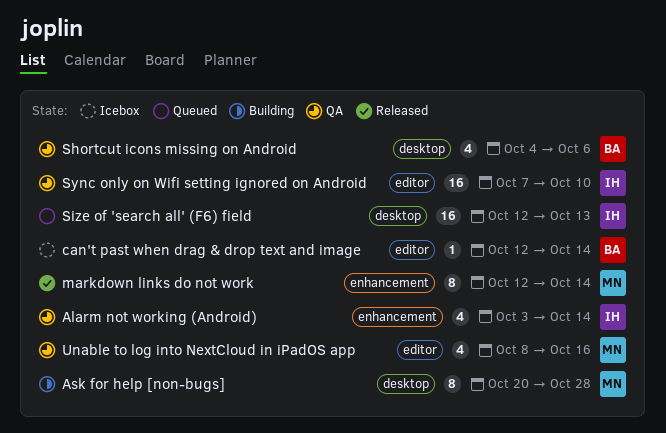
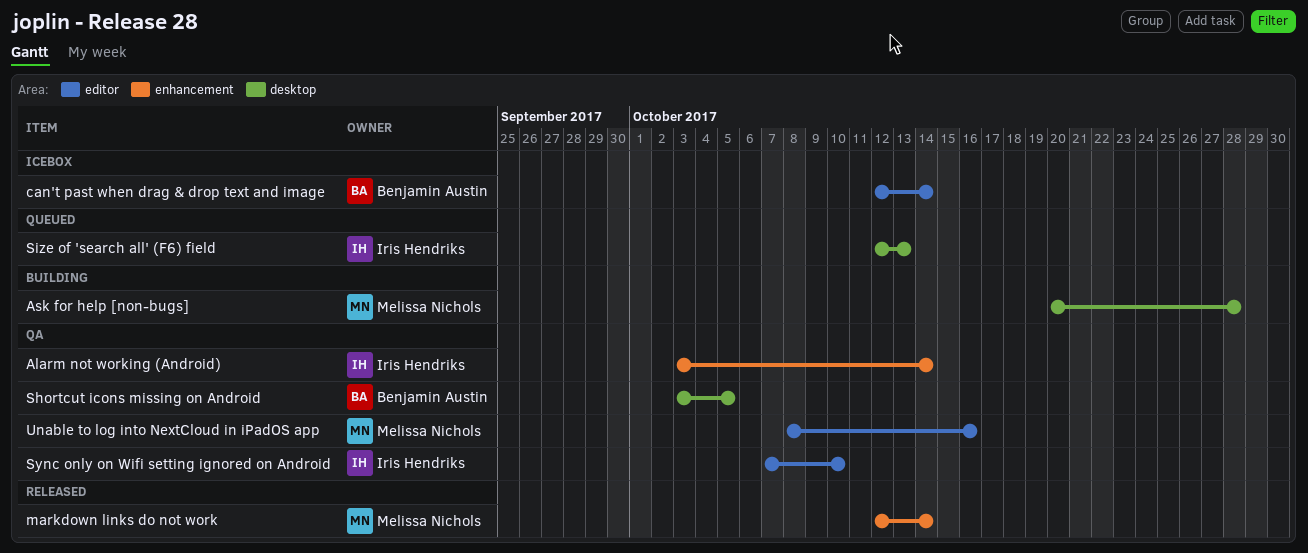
Shortcut icons missing on Android, start: Oct 4 -> Oct 3
Shortcut icons missing on Android, due: Oct 6 -> Oct 5

